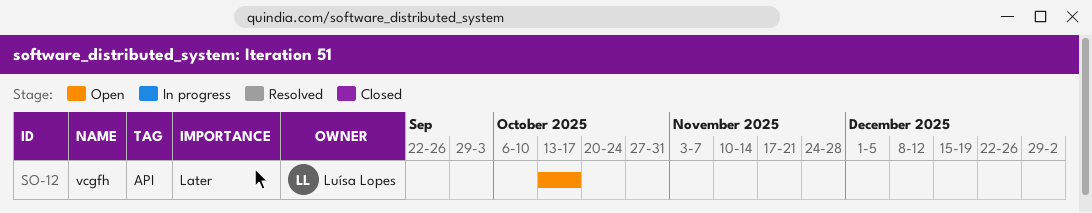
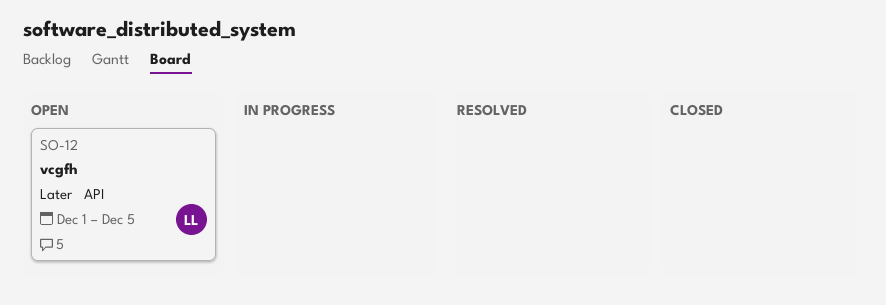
SO-12, start: Oct 13 -> Dec 1
SO-12, due: Oct 17 -> Dec 5

